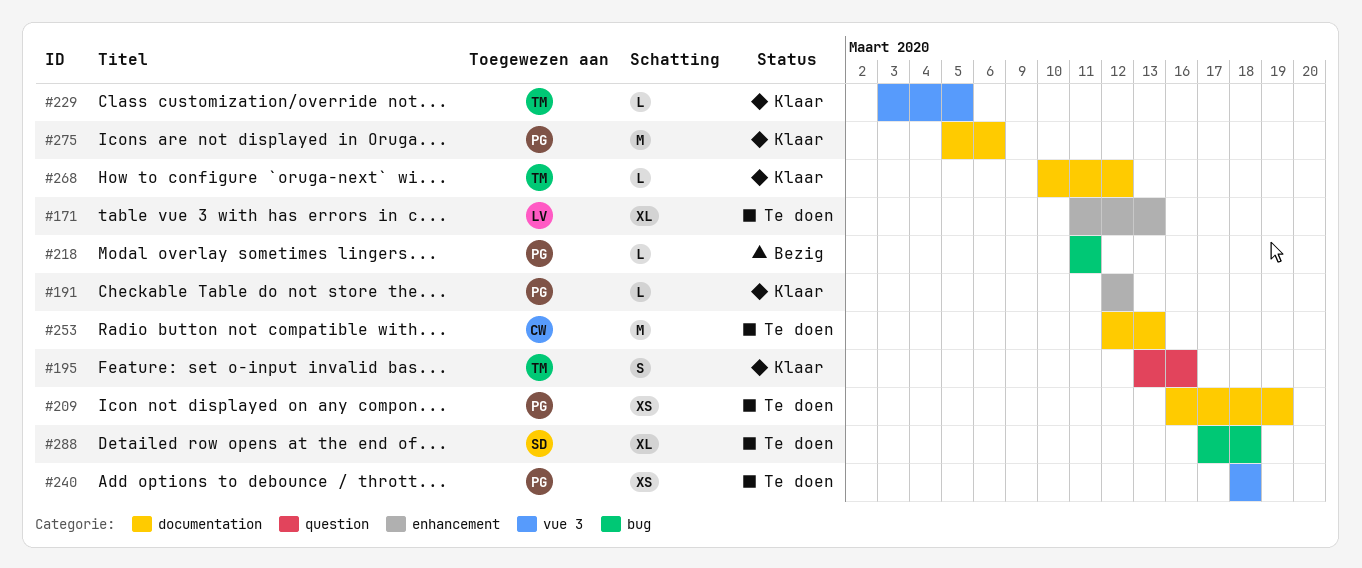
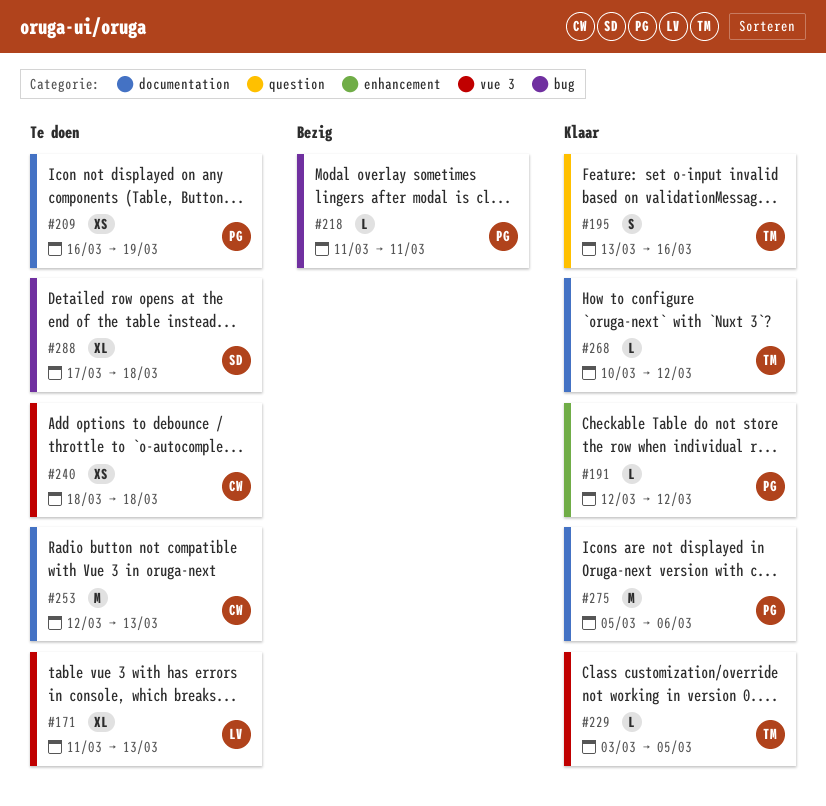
#171, label: enhancement -> vue 3
#240, owner: PG -> CW

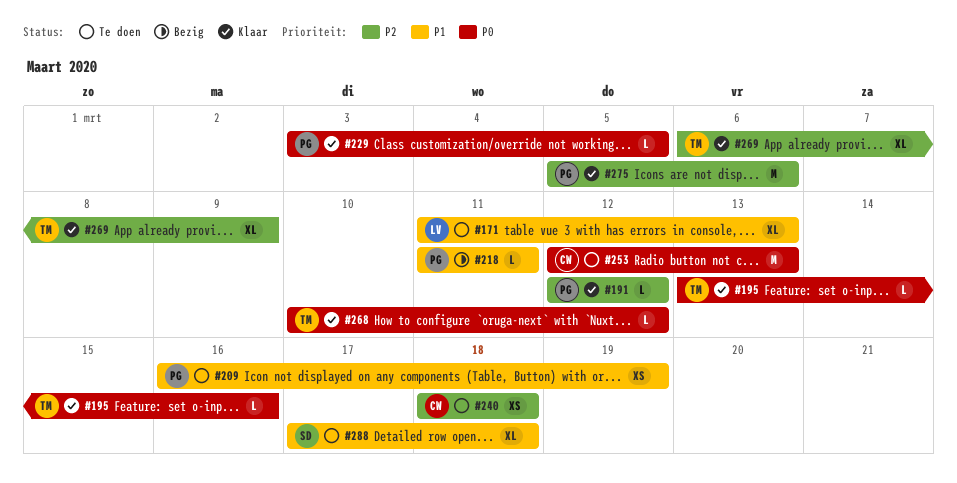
#195, estimate: S -> L
#229, owner: TM -> PG
#269: none -> present

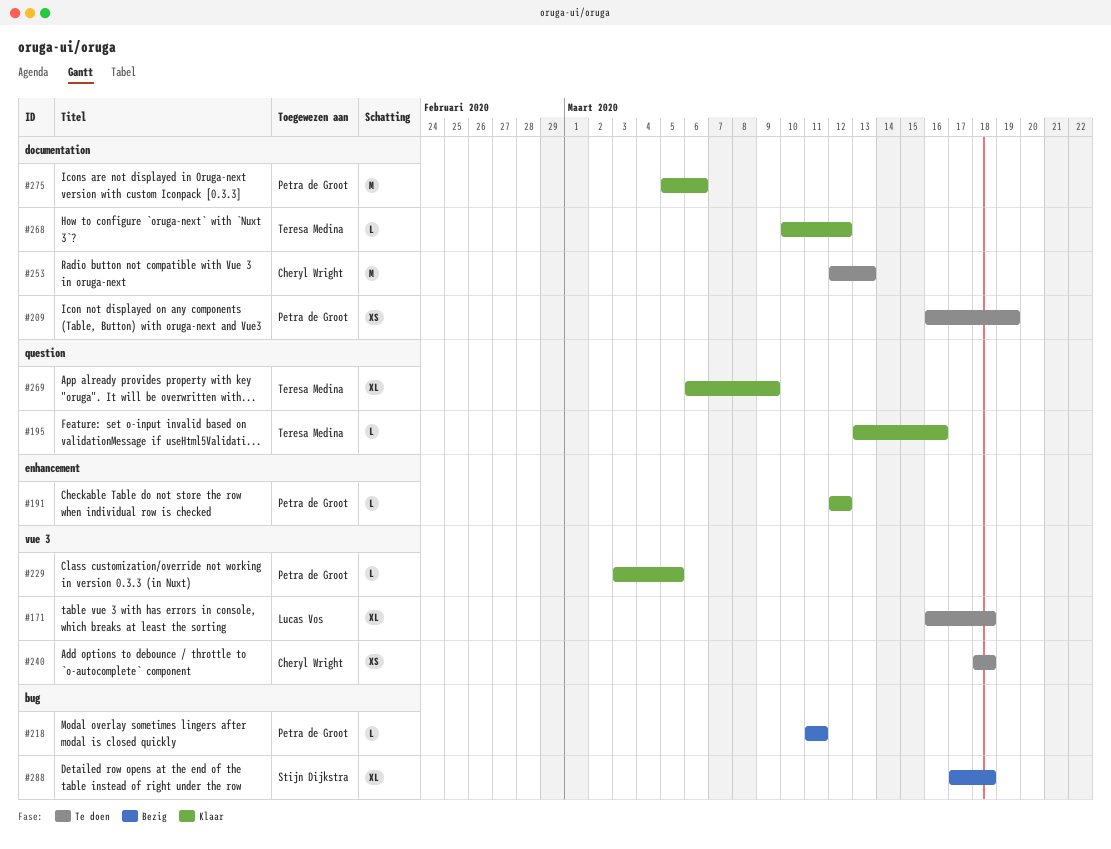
#171, start: Mar 11 -> Mar 16
#171, due: Mar 13 -> Mar 18
#288, status: Te doen -> Bezig

